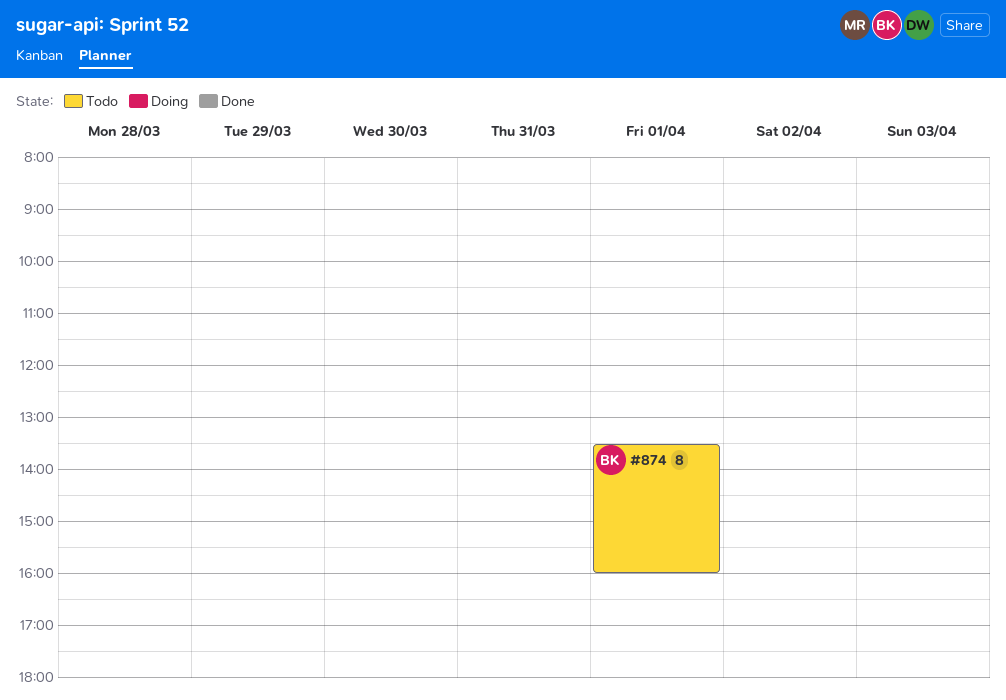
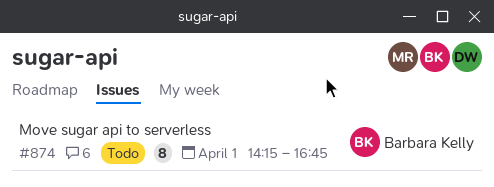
#874, begins: 13:30 -> 14:15
#874, ends: 16:00 -> 16:45

